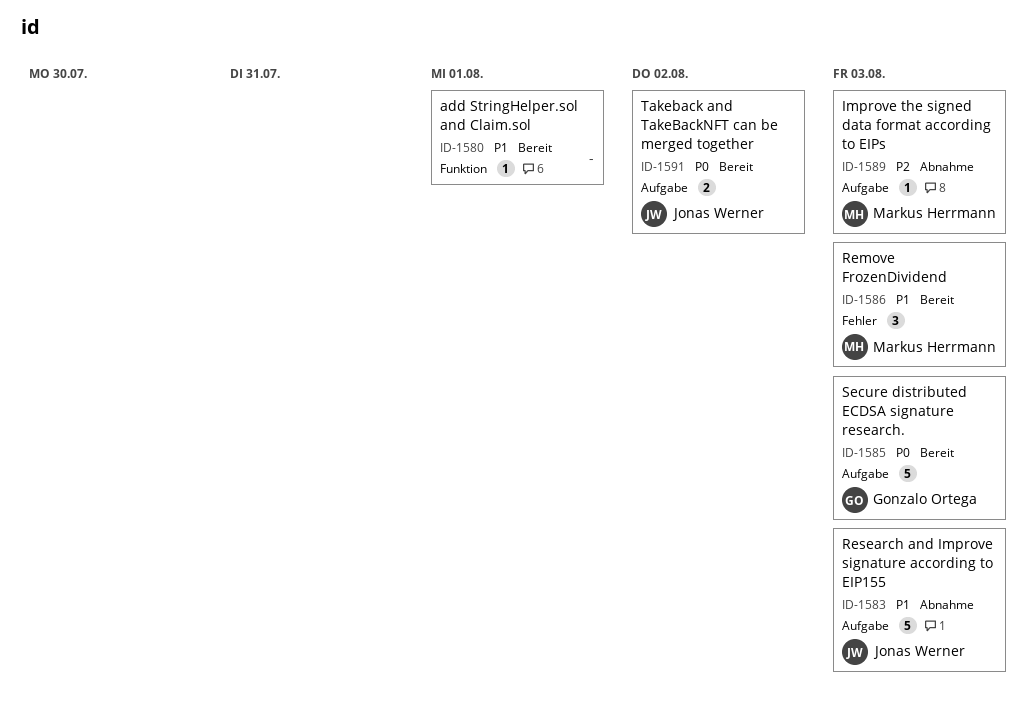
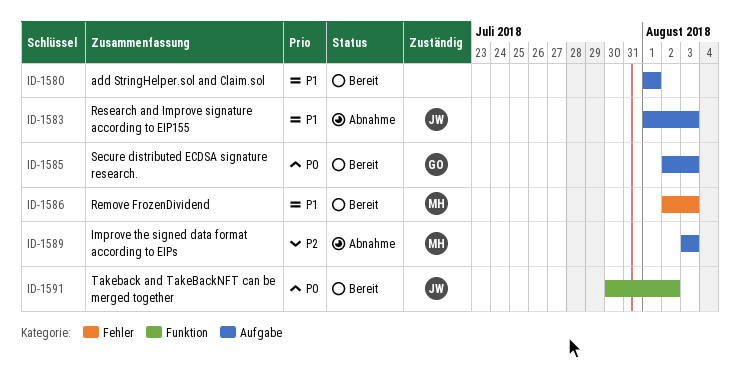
ID-1580, label: Funktion -> Aufgabe
ID-1591, label: Aufgabe -> Funktion

